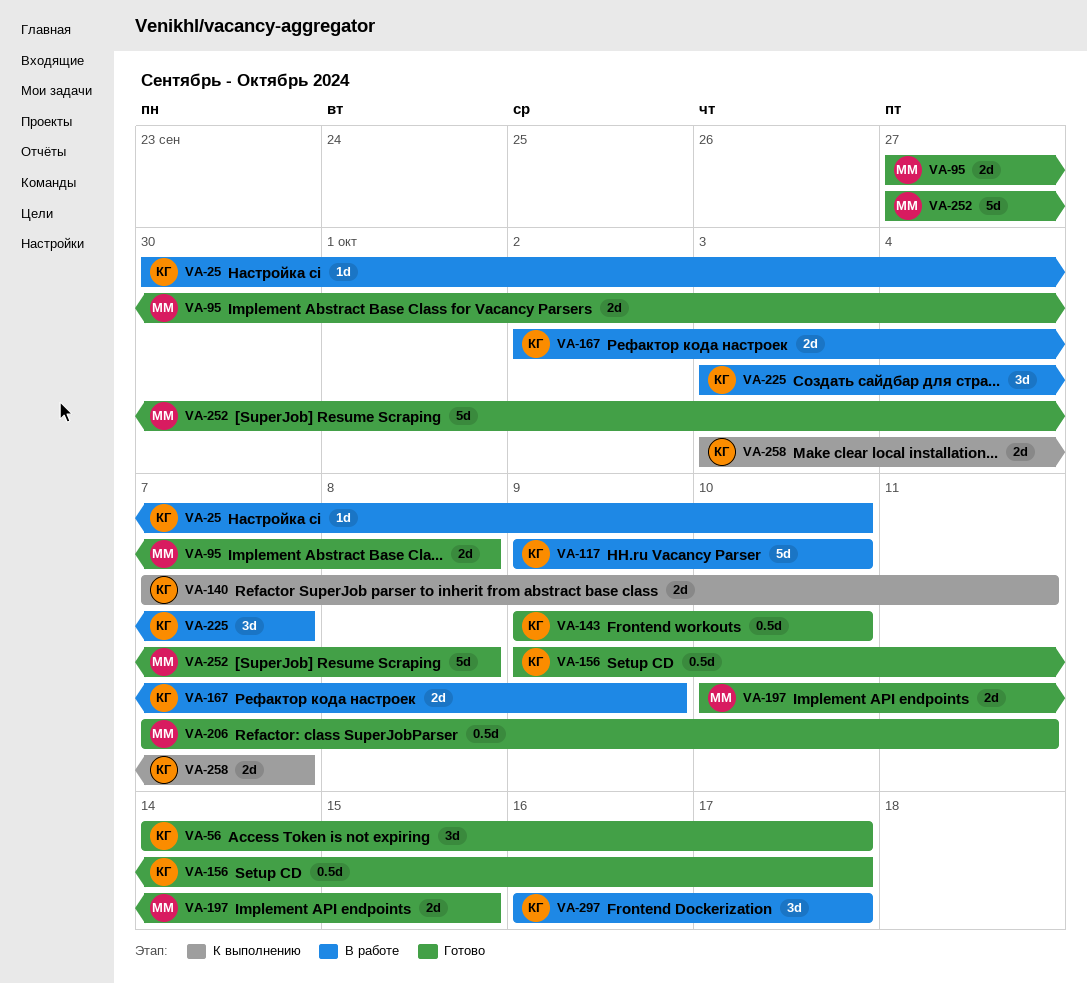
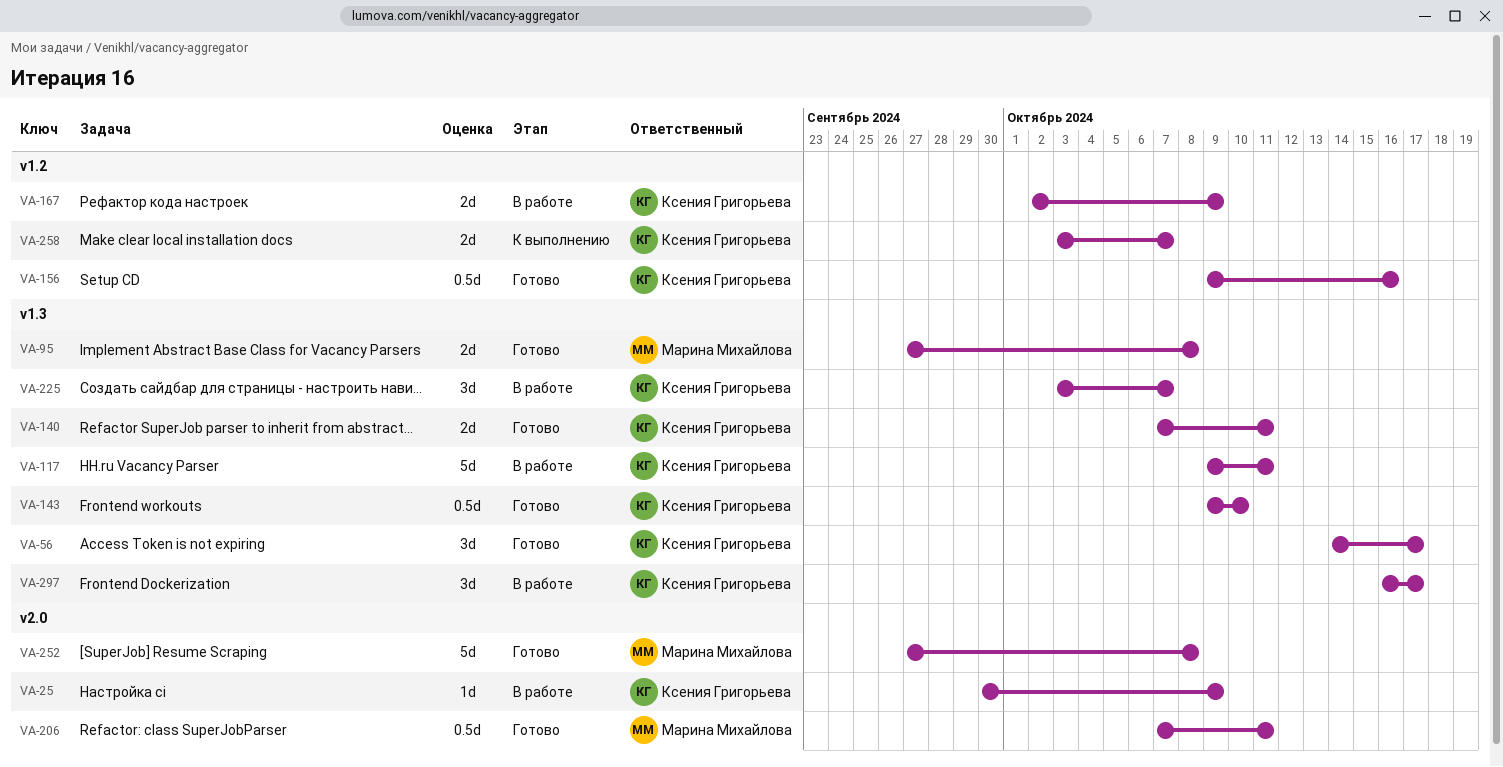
VA-25, due: Oct 10 -> Oct 9
VA-117, due: Oct 10 -> Oct 11
VA-140, status: К выполнению -> Готово
VA-156, due: Oct 17 -> Oct 16
VA-197: present -> none

